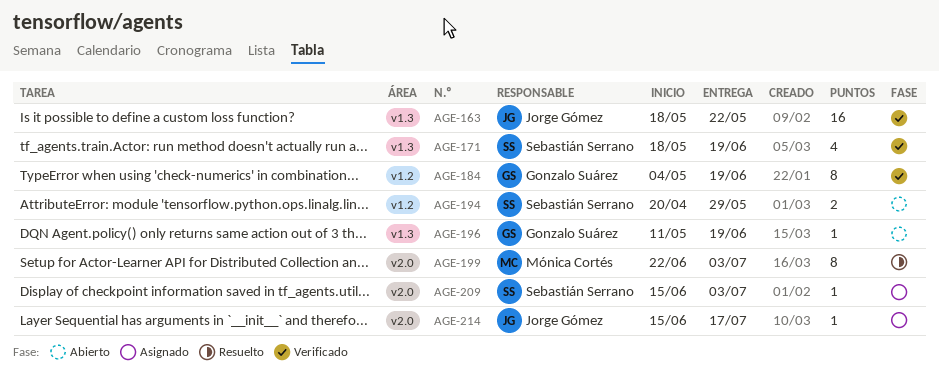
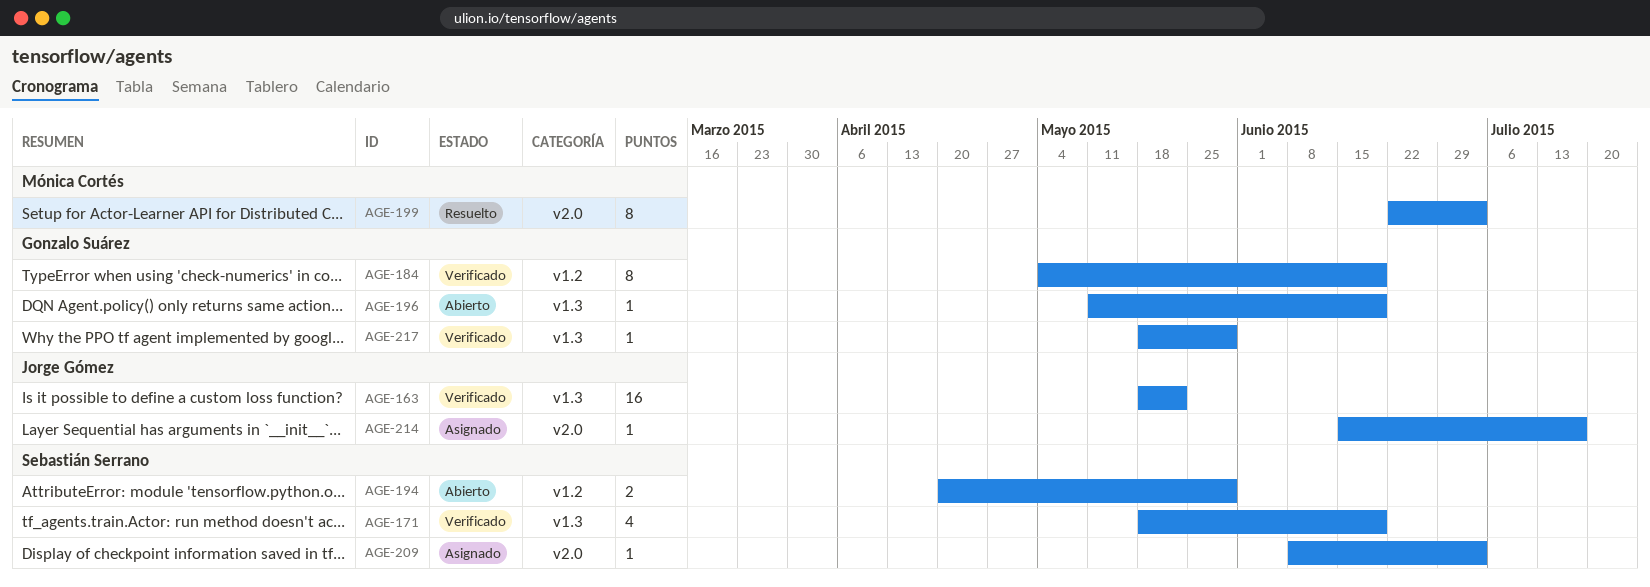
AGE-209, start: Jun 15 -> Jun 8
AGE-217: none -> present

